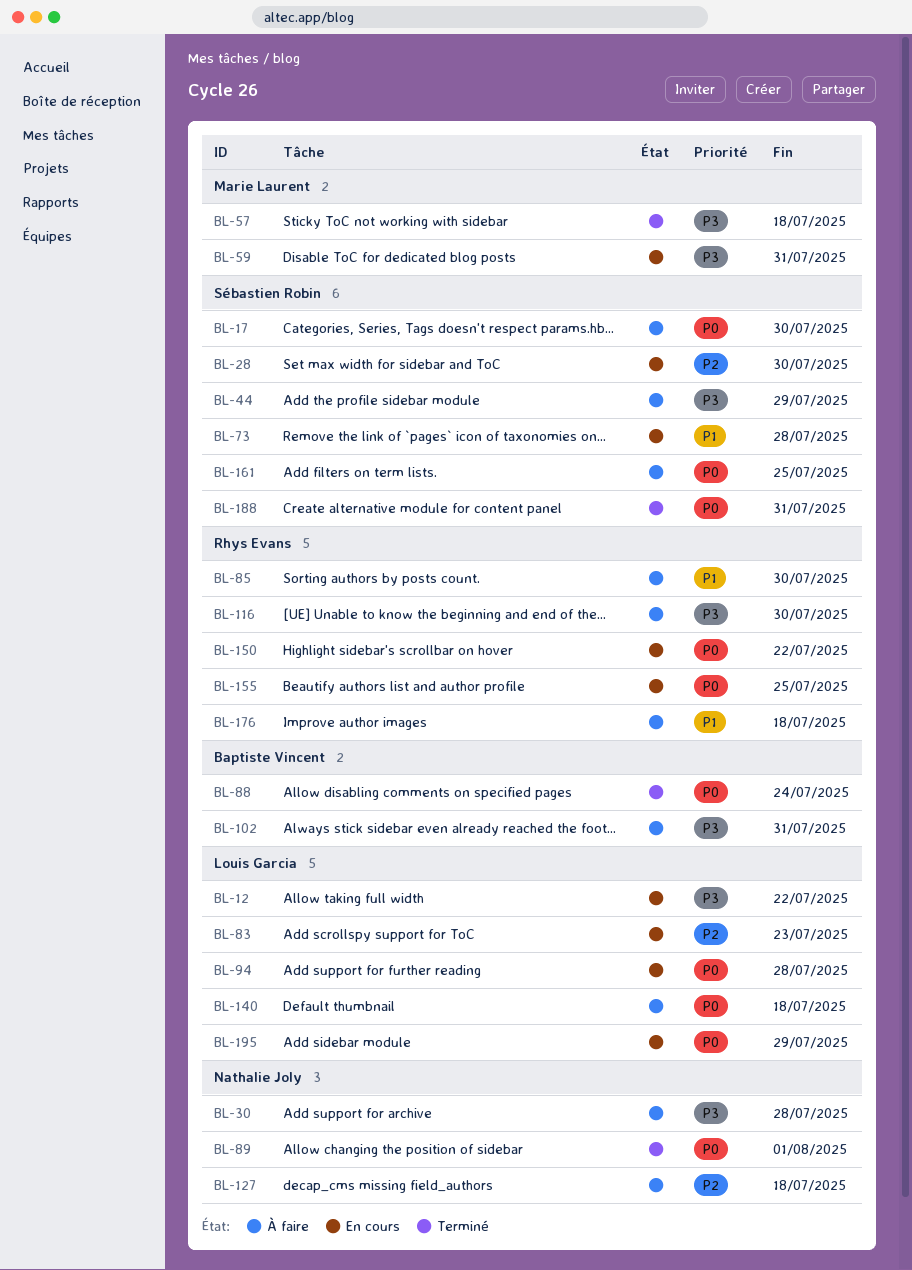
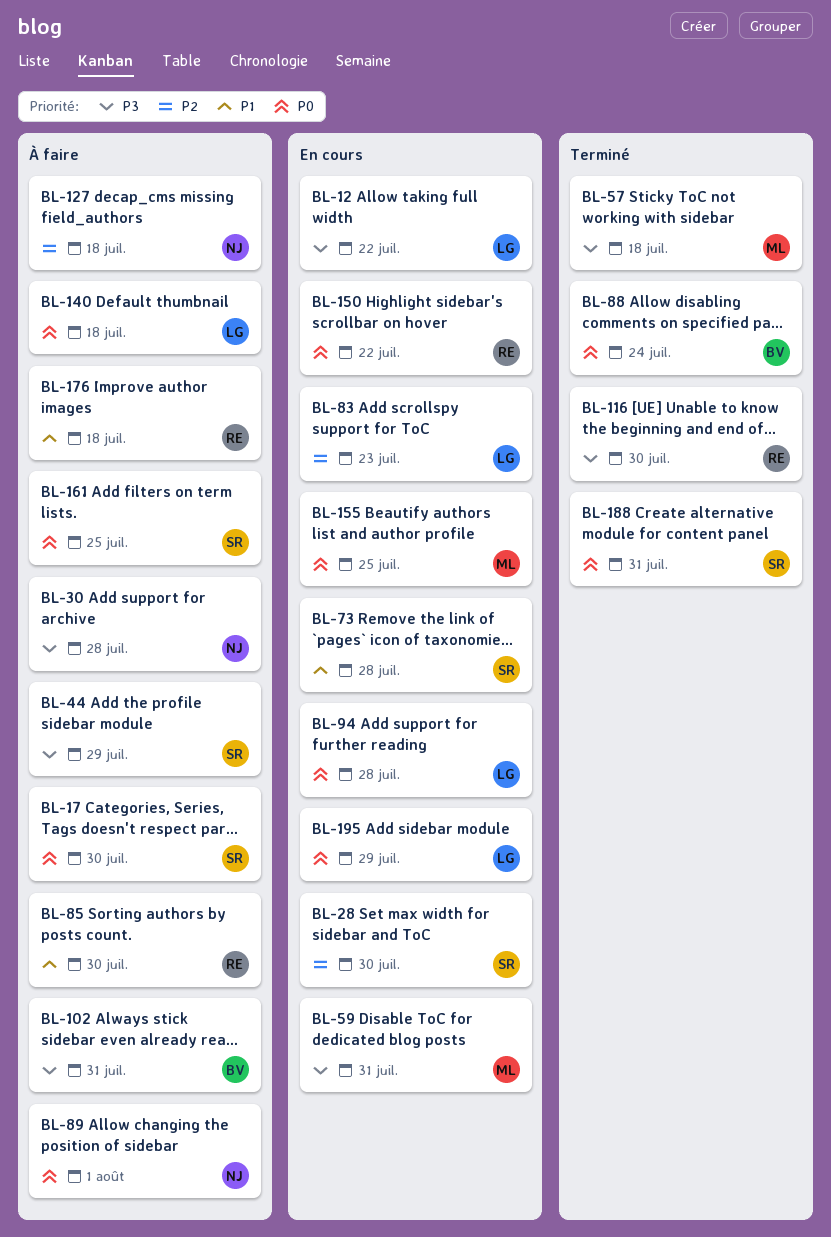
BL-89, status: Terminé -> À faire
BL-116, status: À faire -> Terminé
BL-155, owner: Rhys Evans -> Marie Laurent

